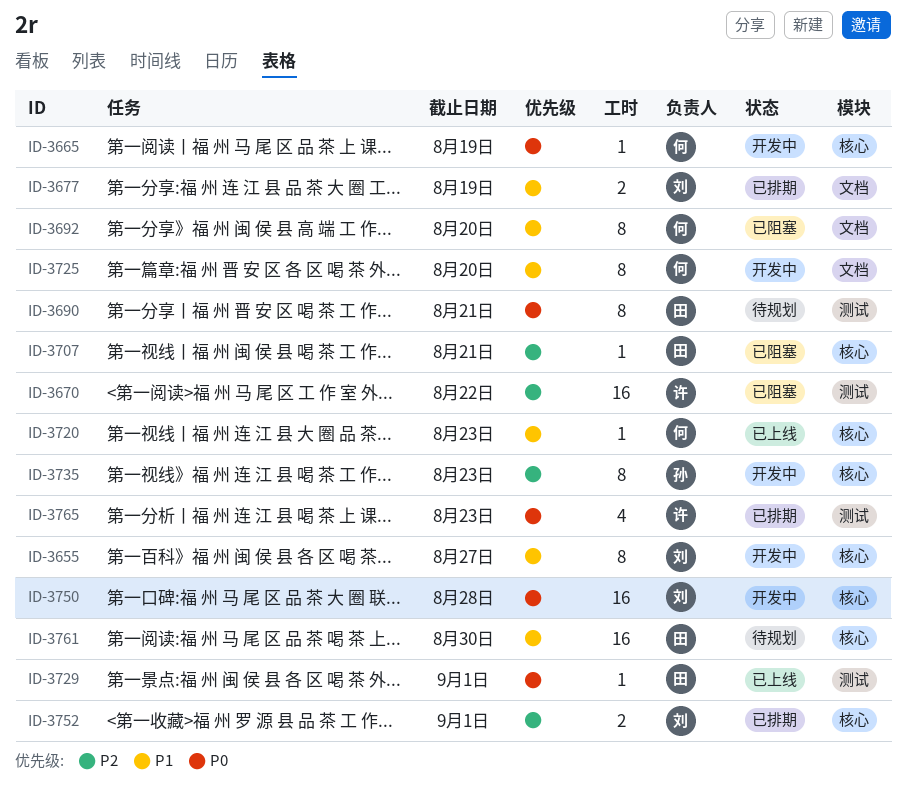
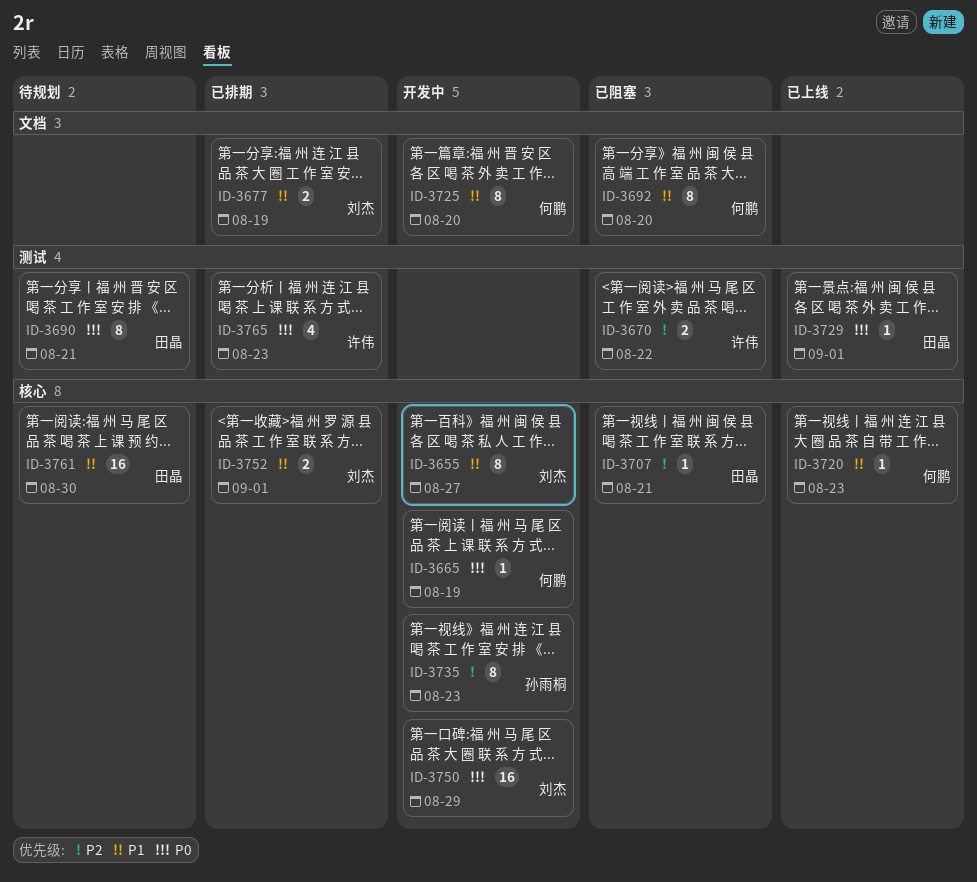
ID-3670, estimate: 16 -> 2
ID-3750, due: Aug 28 -> Aug 29
ID-3752, priority: P2 -> P1

